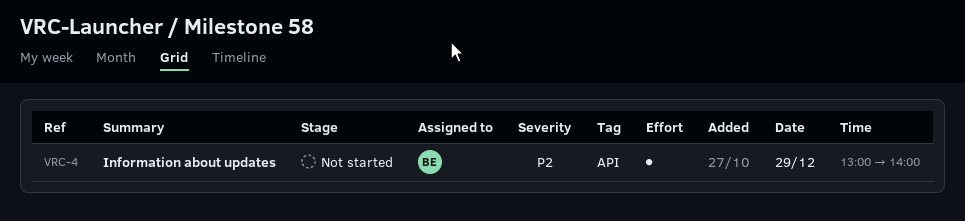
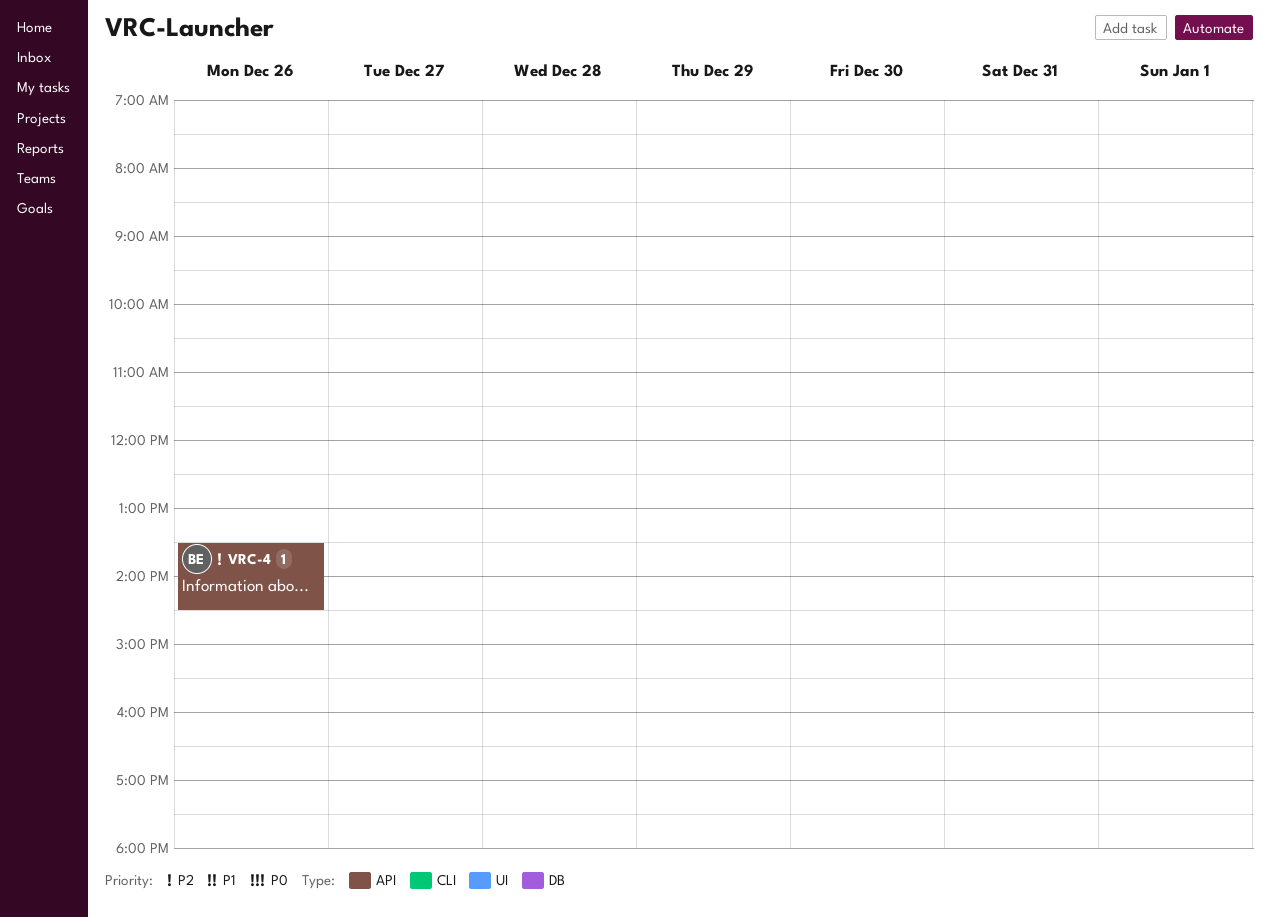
VRC-4, day: Dec 29 -> Dec 26
VRC-4, begins: 13:00 -> 13:30
VRC-4, ends: 14:00 -> 14:30

